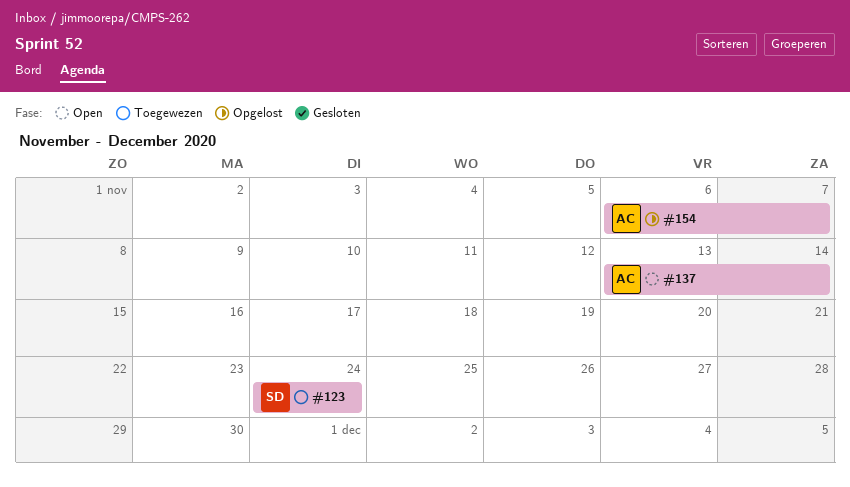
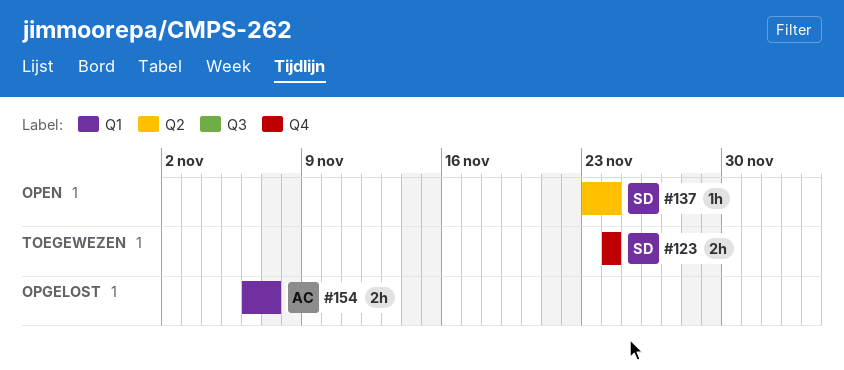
#137, owner: AC -> SD
#137, start: Nov 13 -> Nov 23
#137, due: Nov 14 -> Nov 24

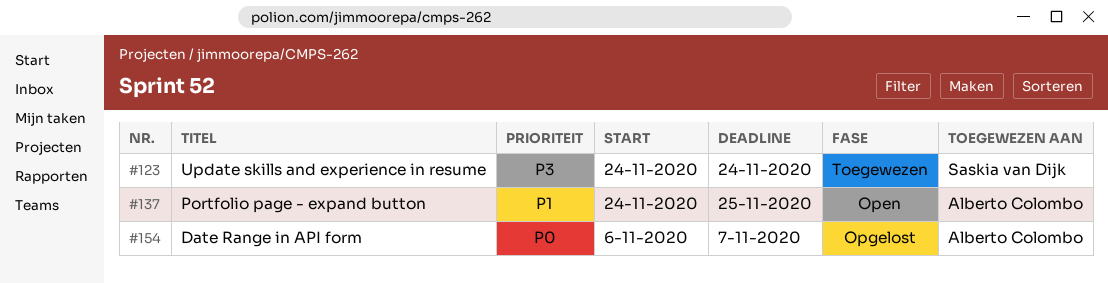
#137, owner: Saskia van Dijk -> Alberto Colombo
#137, start: Nov 23 -> Nov 24
#137, due: Nov 24 -> Nov 25

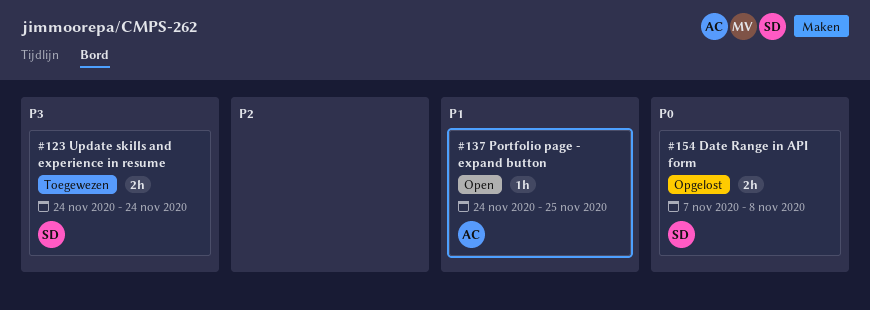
#154, owner: Alberto Colombo -> Saskia van Dijk
#154, start: Nov 6 -> Nov 7
#154, due: Nov 7 -> Nov 8

